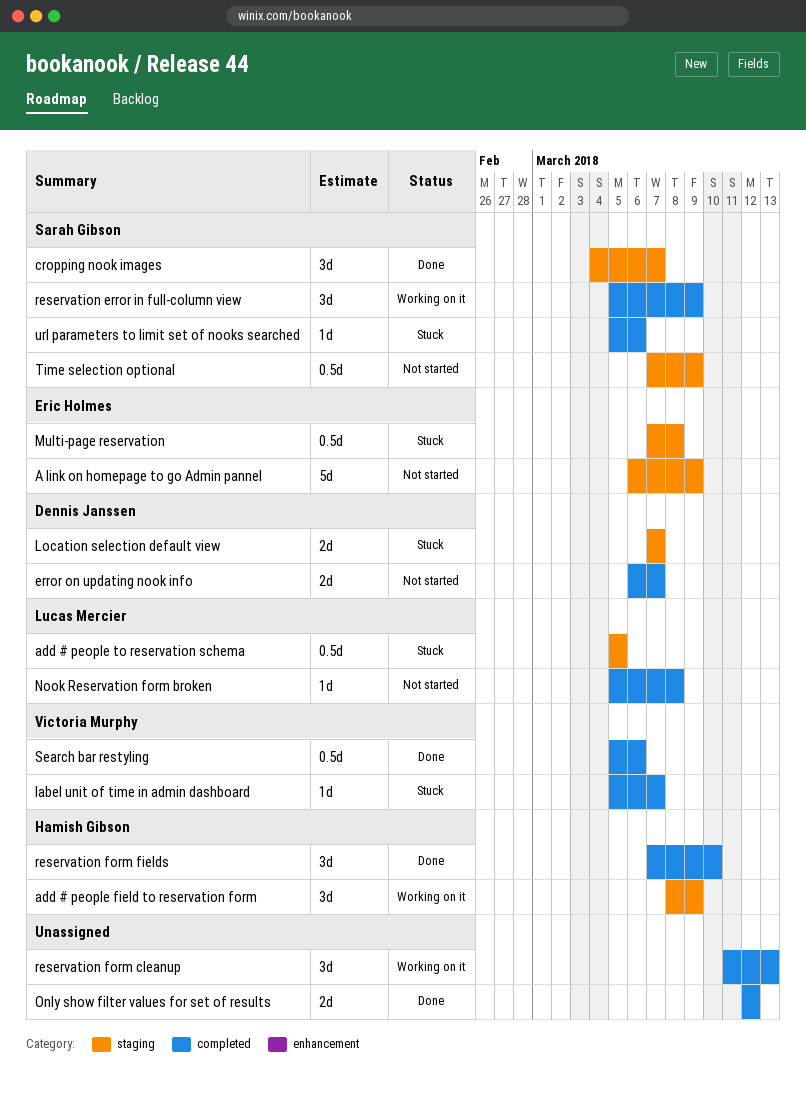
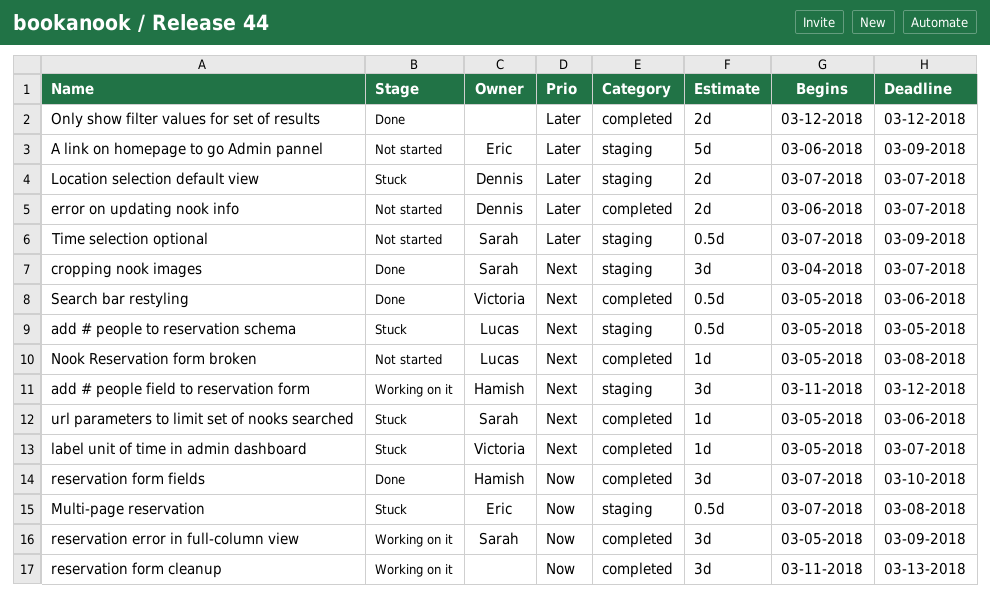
add # people field to reservation form, start: Mar 8 -> Mar 11
add # people field to reservation form, due: Mar 9 -> Mar 12

